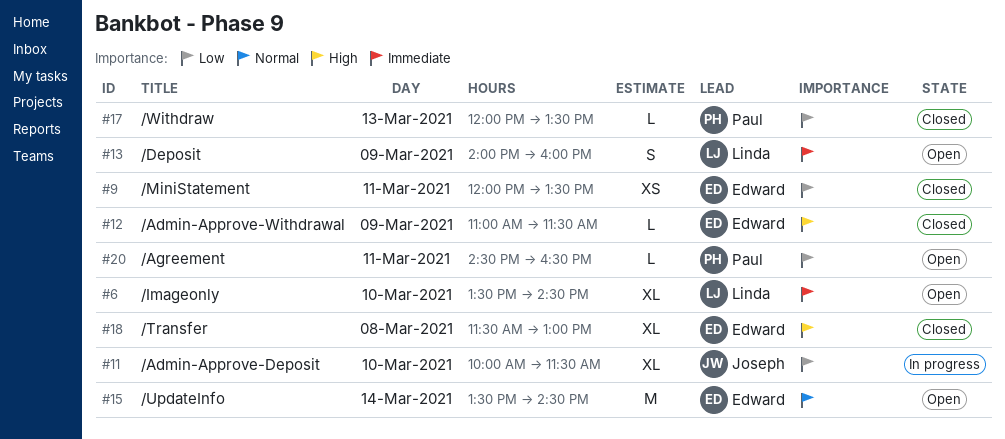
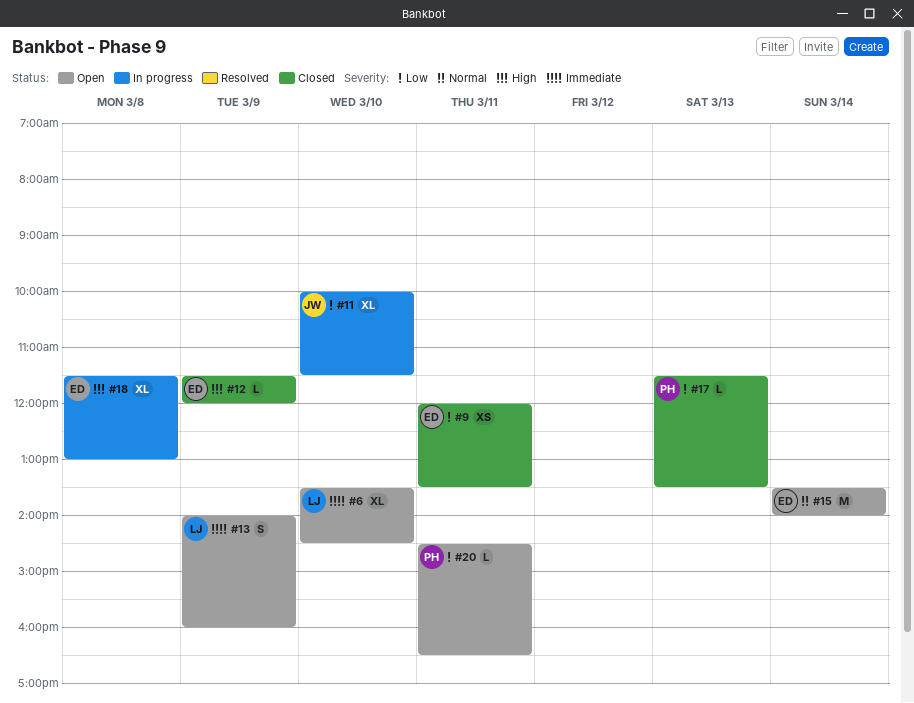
#12, begins: 11:00 -> 11:30
#12, ends: 11:30 -> 12:00
#15, ends: 14:30 -> 14:00
#17, begins: 12:00 -> 11:30
#18, status: Closed -> In progress

